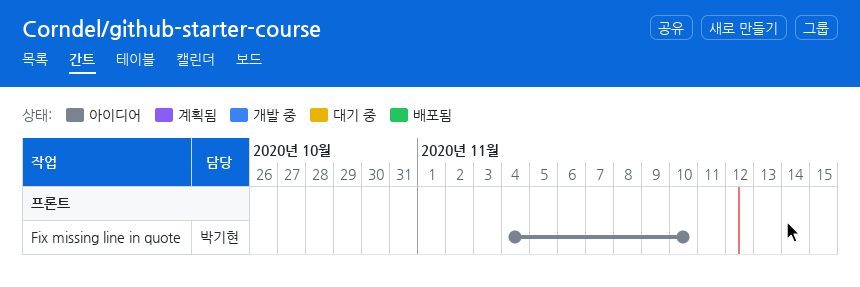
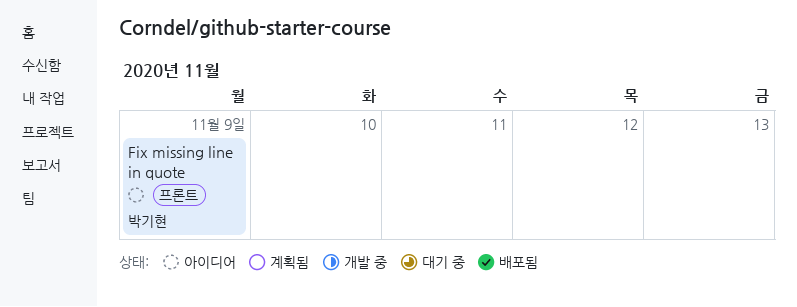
Fix missing line in quote, due: Nov 10 -> Nov 9

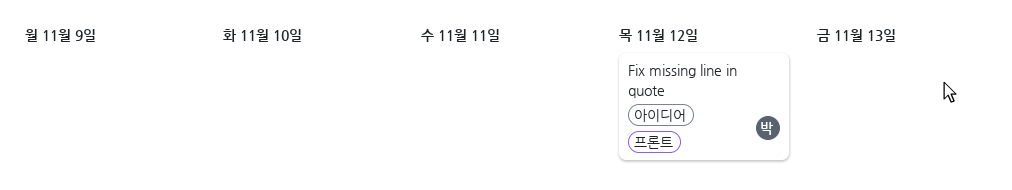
Fix missing line in quote, due: Nov 9 -> Nov 12

